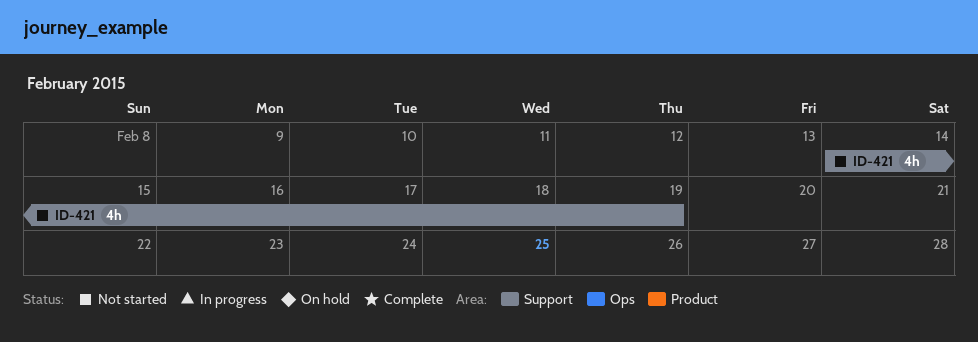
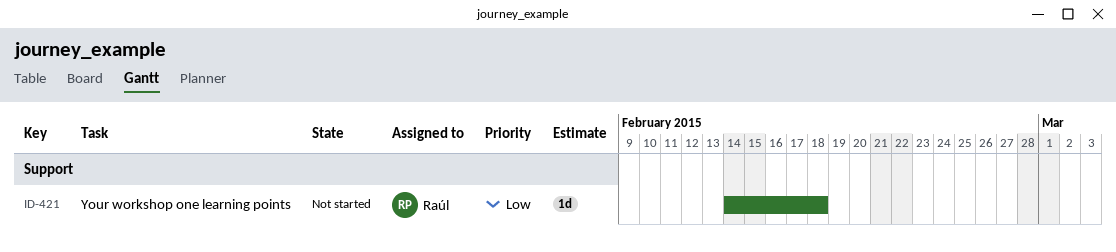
ID-421, estimate: 4h -> 1d
ID-421, due: Feb 19 -> Feb 18

